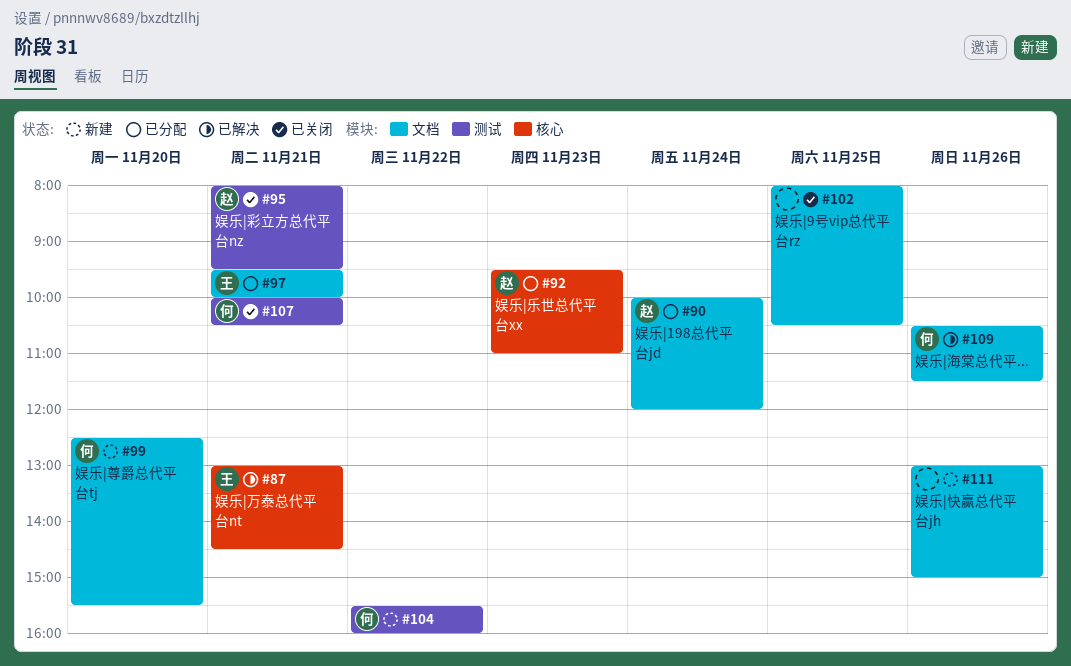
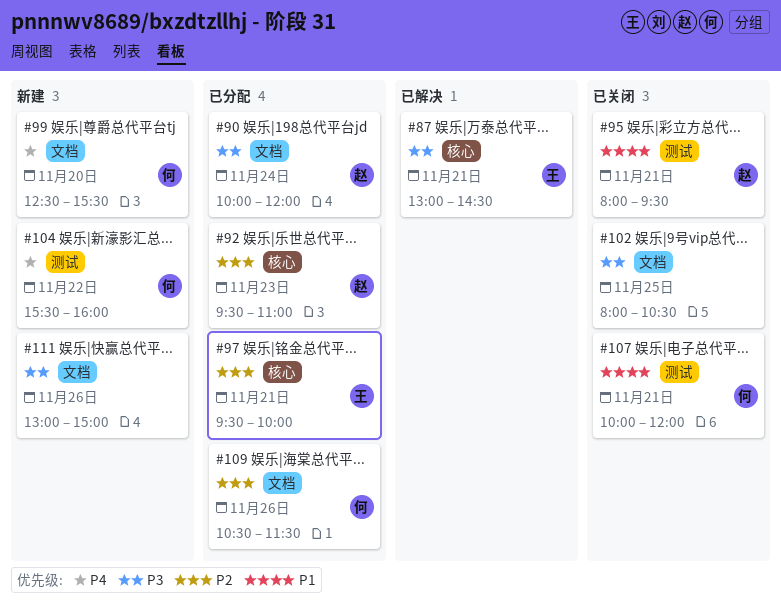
#97, label: 文档 -> 核心
#107, ends: 10:30 -> 12:00
#109, status: 已解决 -> 已分配

